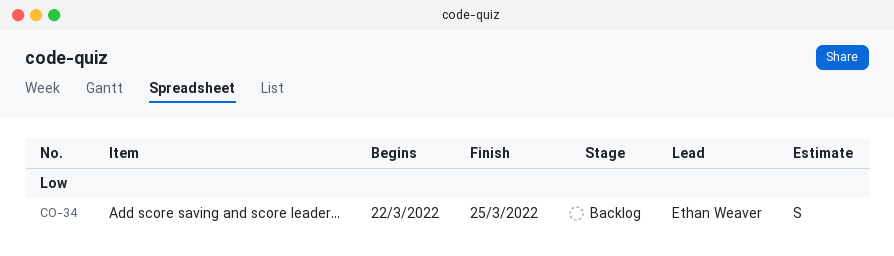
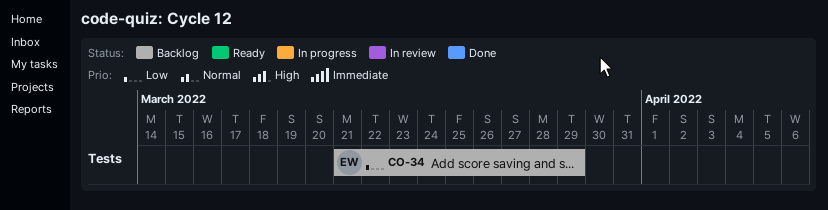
CO-34, start: Mar 22 -> Mar 21
CO-34, due: Mar 25 -> Mar 29

